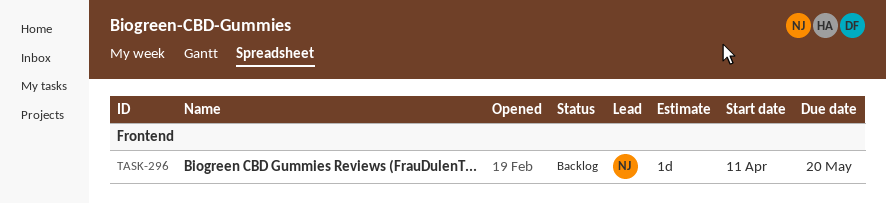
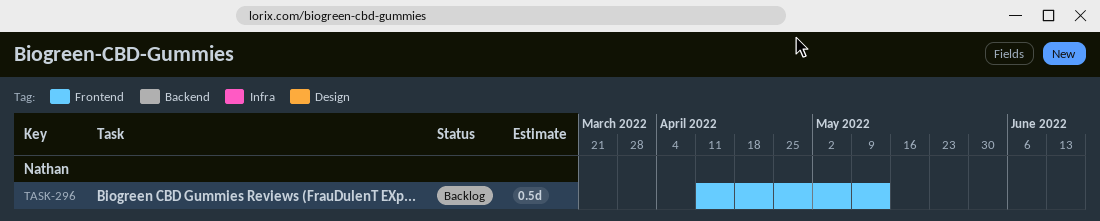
TASK-296, estimate: 1d -> 0.5d
TASK-296, due: May 20 -> May 13

